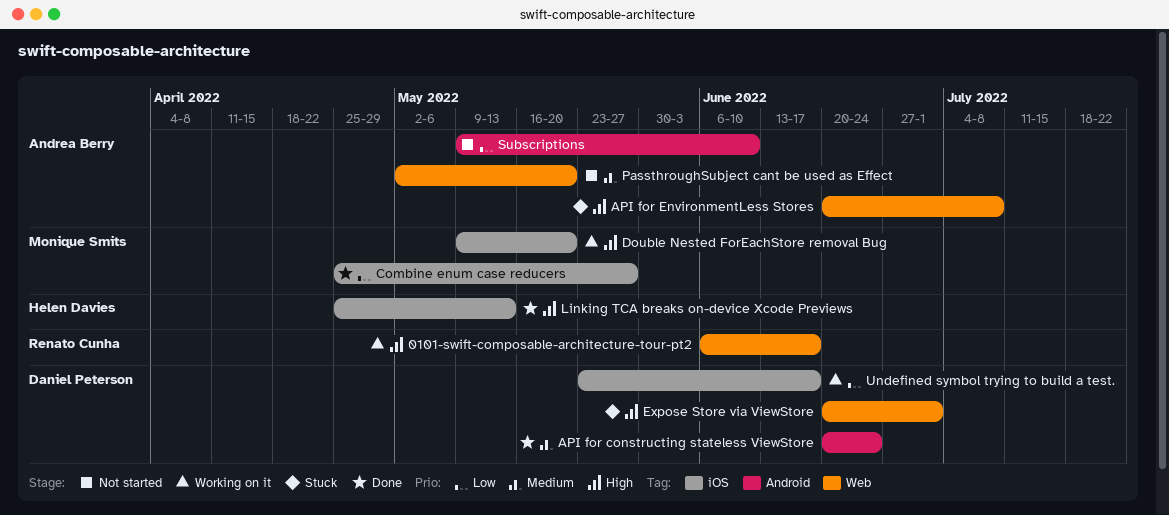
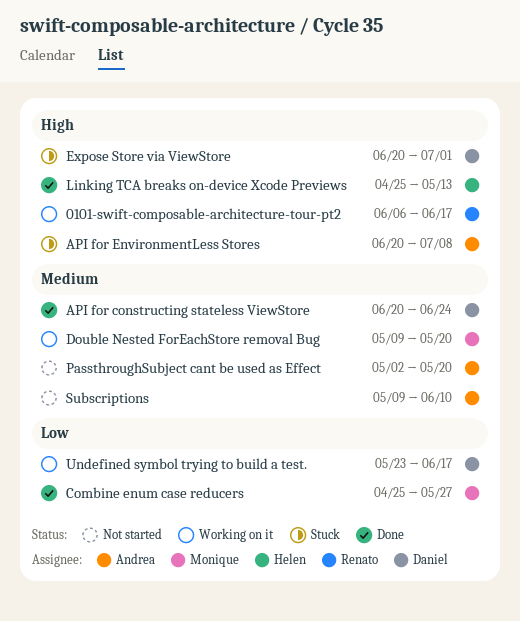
Double Nested ForEachStore removal Bug, priority: High -> Medium
Subscriptions, priority: Low -> Medium

